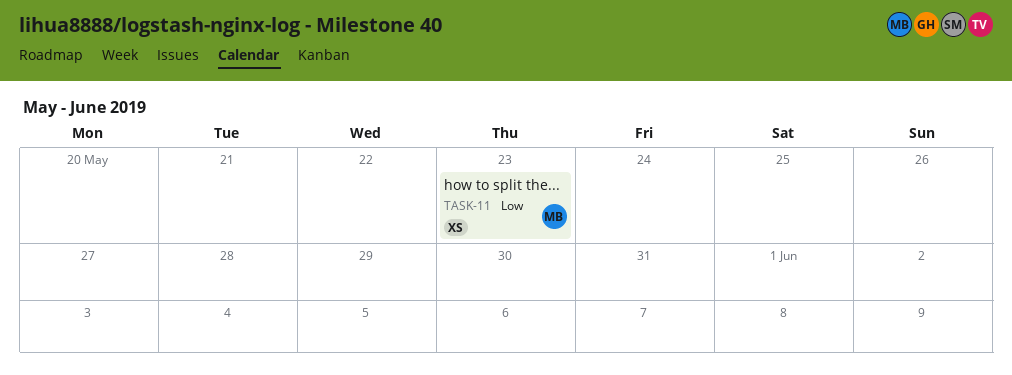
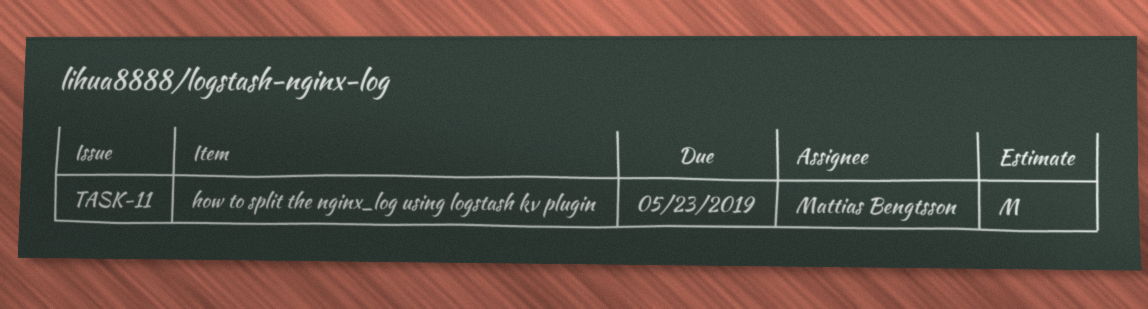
TASK-11, estimate: XS -> M

